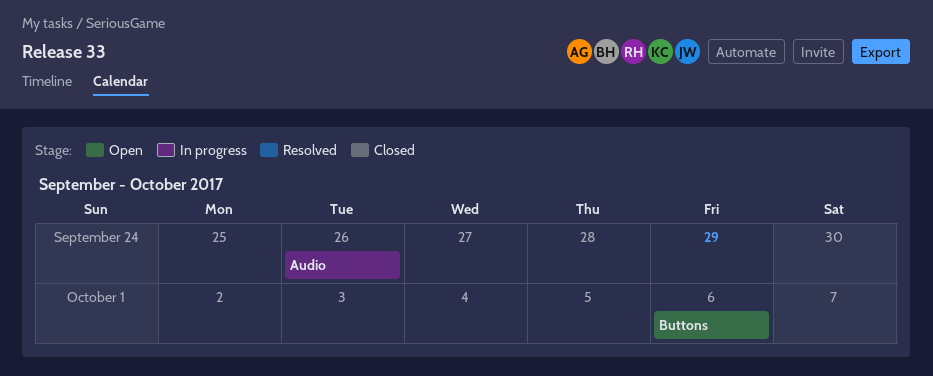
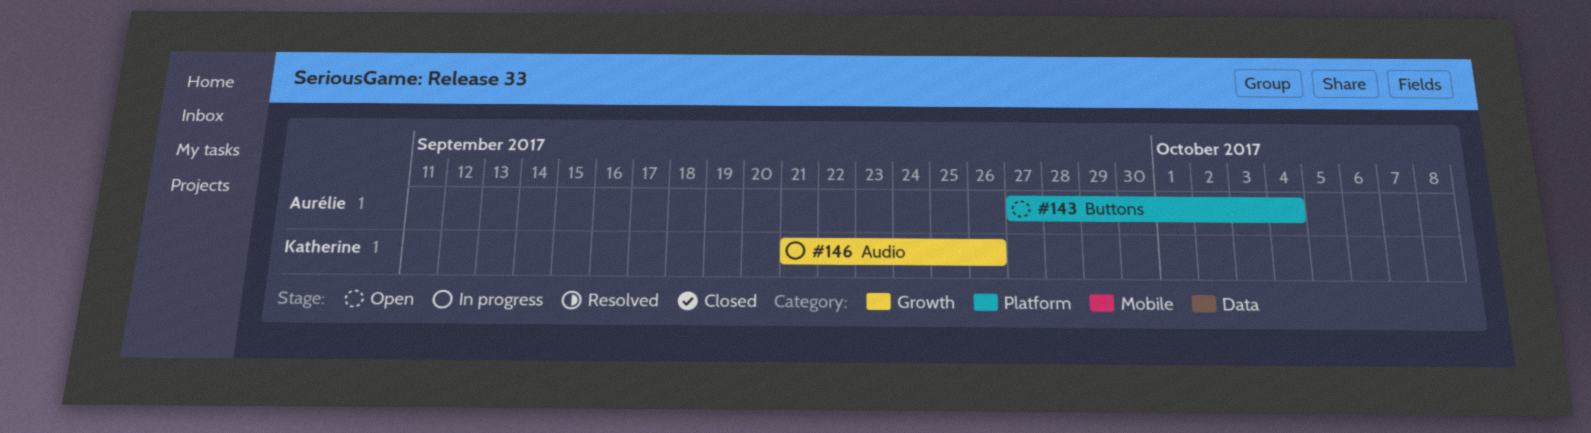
Buttons, due: Oct 6 -> Oct 4

